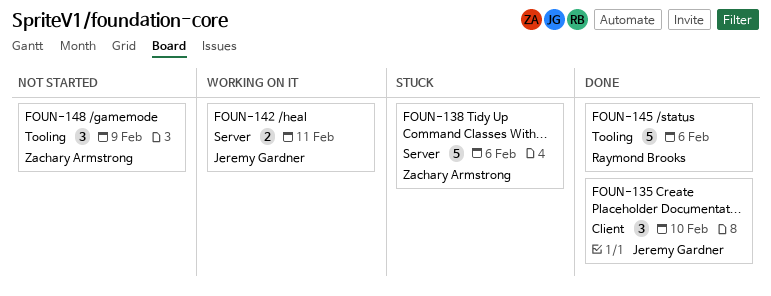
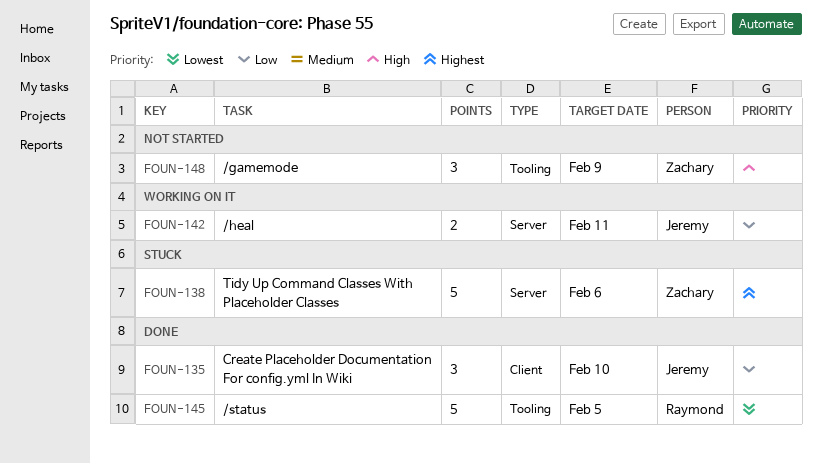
FOUN-145, due: Feb 6 -> Feb 5

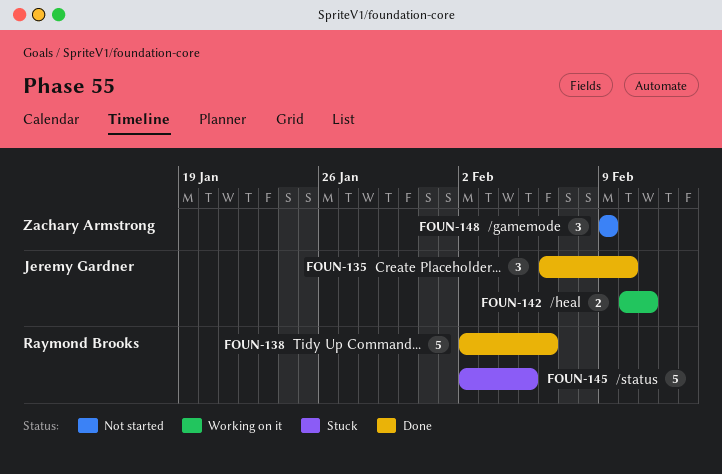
FOUN-138, status: Stuck -> Done
FOUN-138, owner: Zachary Armstrong -> Raymond Brooks
FOUN-145, status: Done -> Stuck

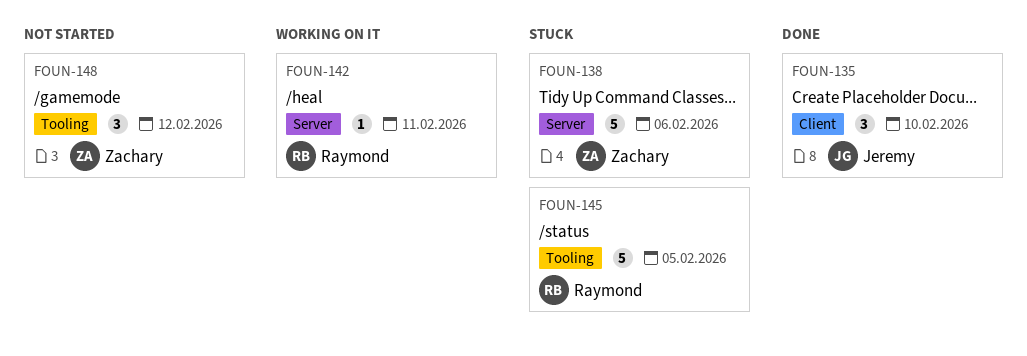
FOUN-138, status: Done -> Stuck
FOUN-138, owner: Raymond Brooks -> Zachary Armstrong
FOUN-142, owner: Jeremy Gardner -> Raymond Brooks
FOUN-142, estimate: 2 -> 1
FOUN-148, due: Feb 9 -> Feb 12

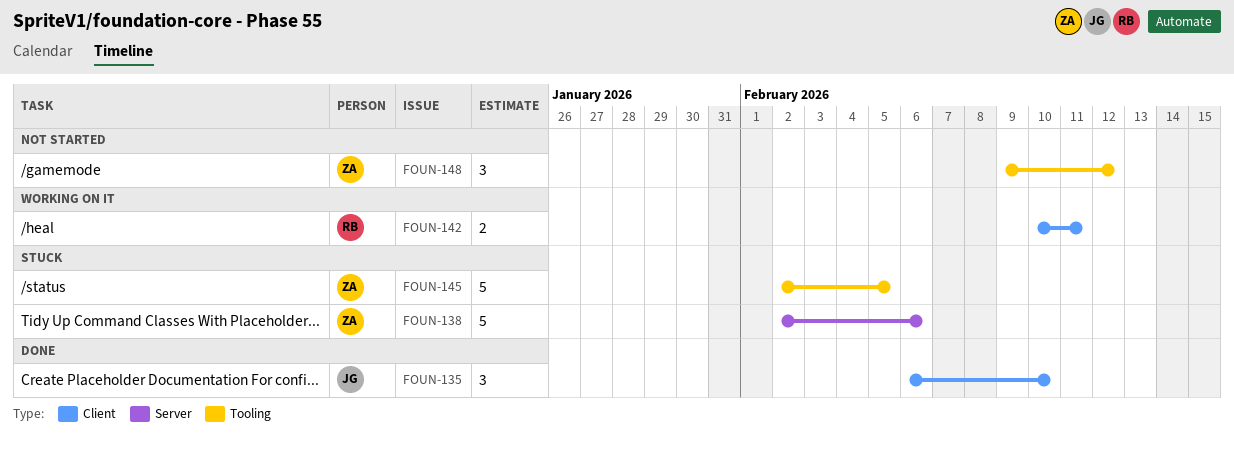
FOUN-142, label: Server -> Client
FOUN-142, estimate: 1 -> 2
FOUN-145, owner: Raymond -> Zachary

